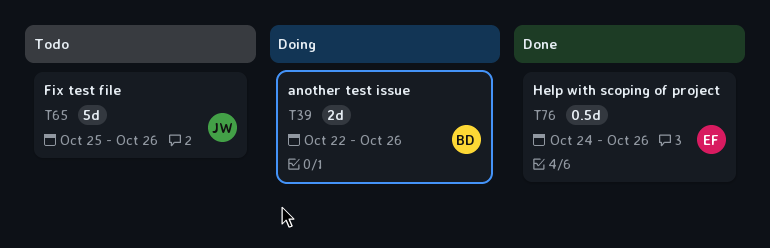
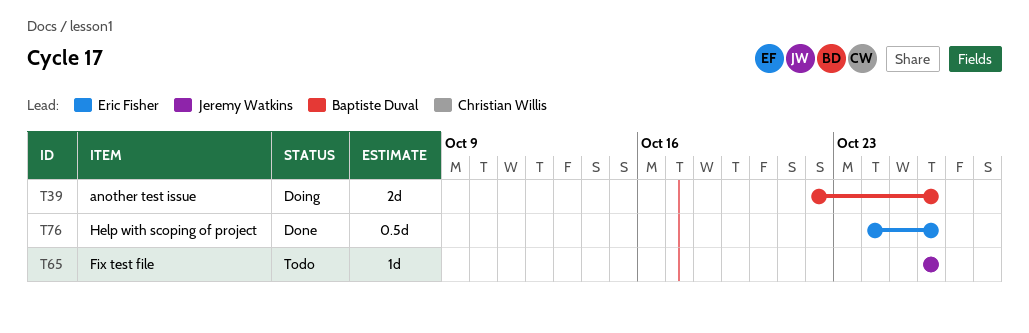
T65, estimate: 5d -> 1d
T65, start: Oct 25 -> Oct 26

